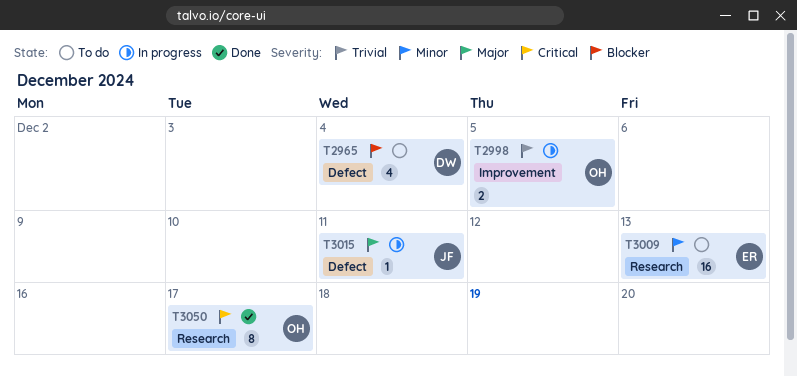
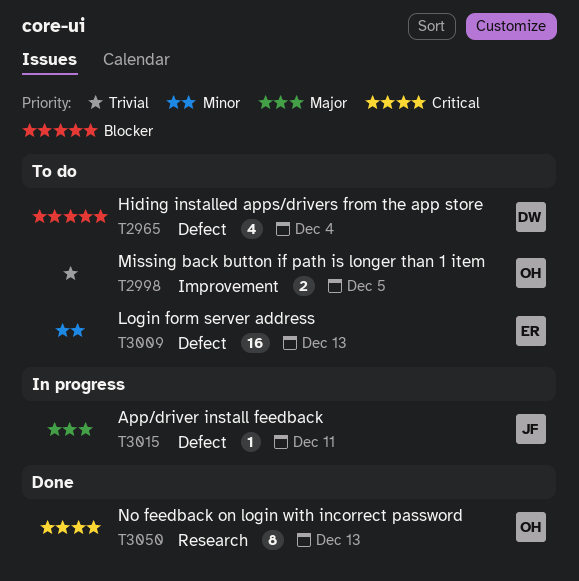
T2998, status: In progress -> To do
T3009, label: Research -> Defect
T3050, due: Dec 17 -> Dec 13

